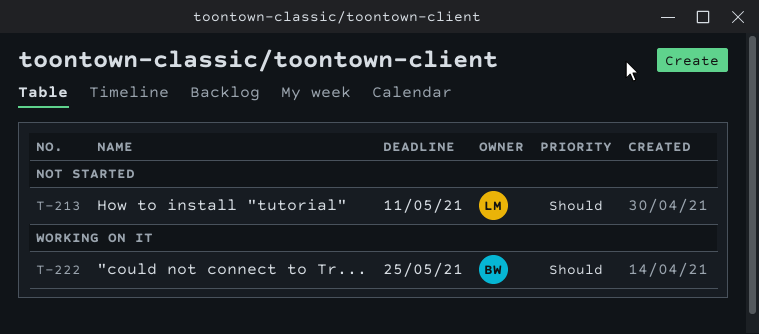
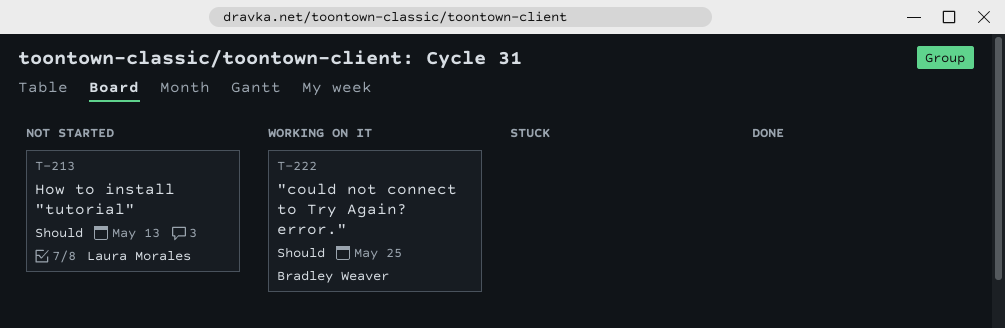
T-213, due: May 11 -> May 13

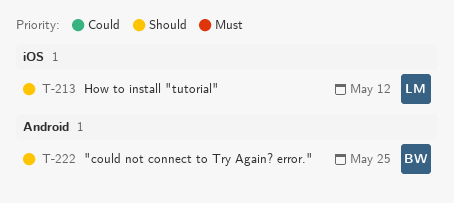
T-213, due: May 13 -> May 12

